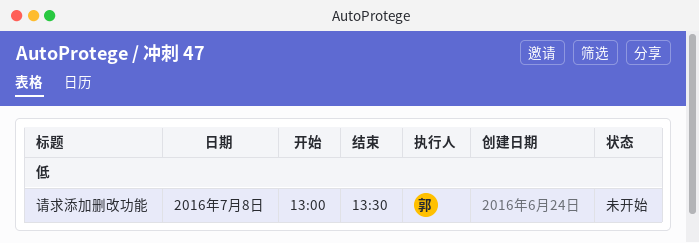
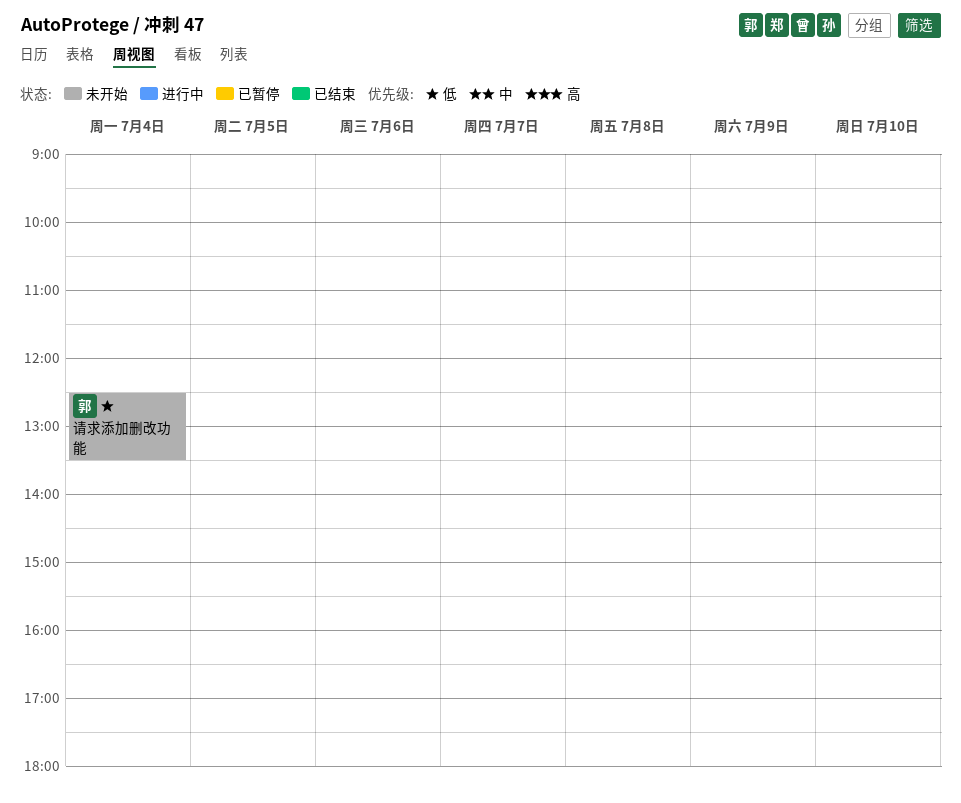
请求添加删改功能, day: Jul 8 -> Jul 4
请求添加删改功能, begins: 13:00 -> 12:30

